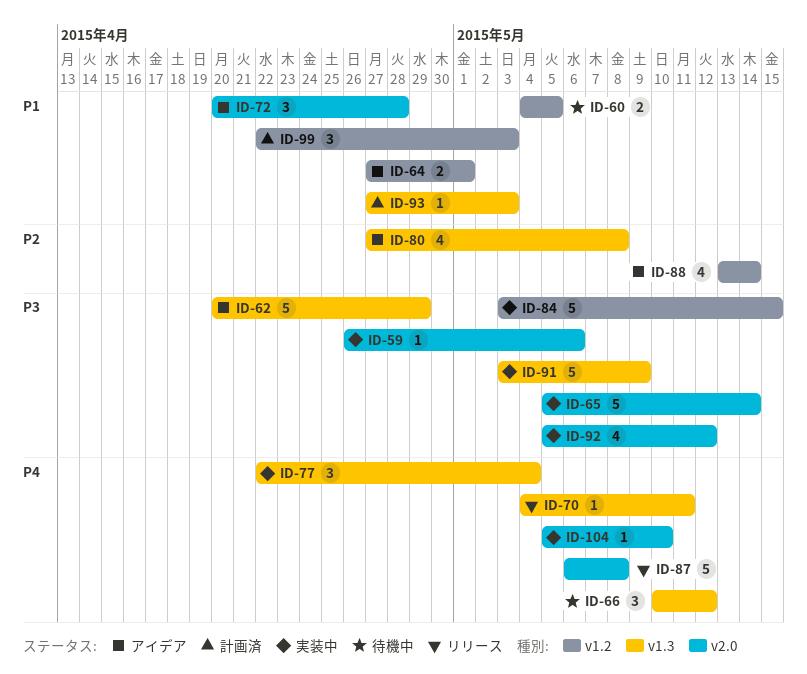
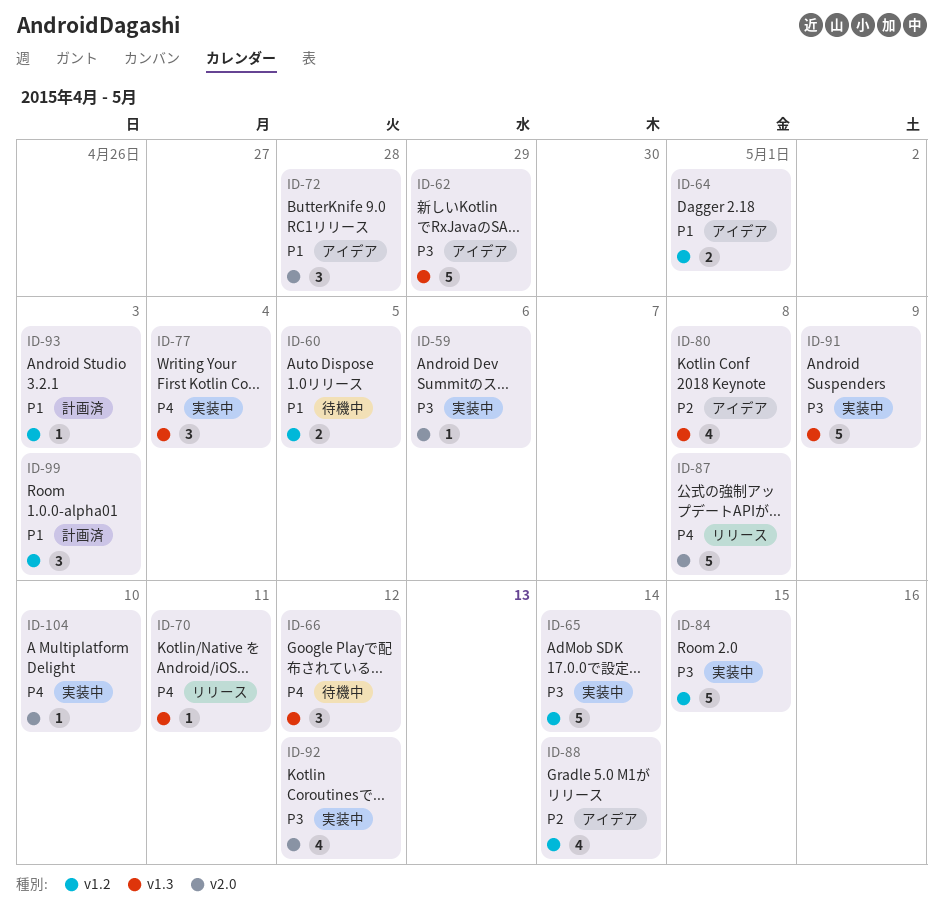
ID-65, label: v2.0 -> v1.2
ID-93, label: v1.3 -> v1.2

